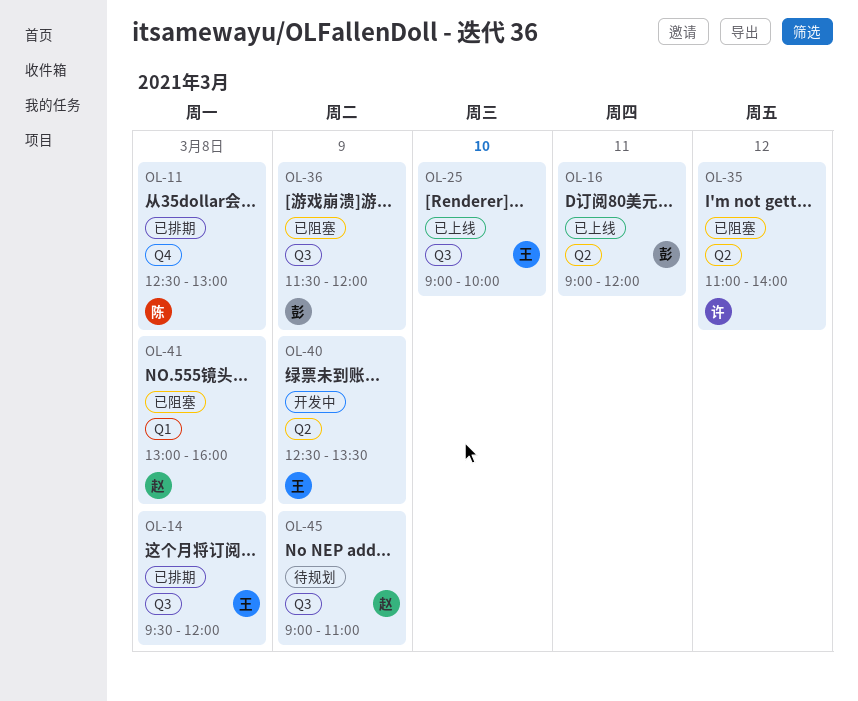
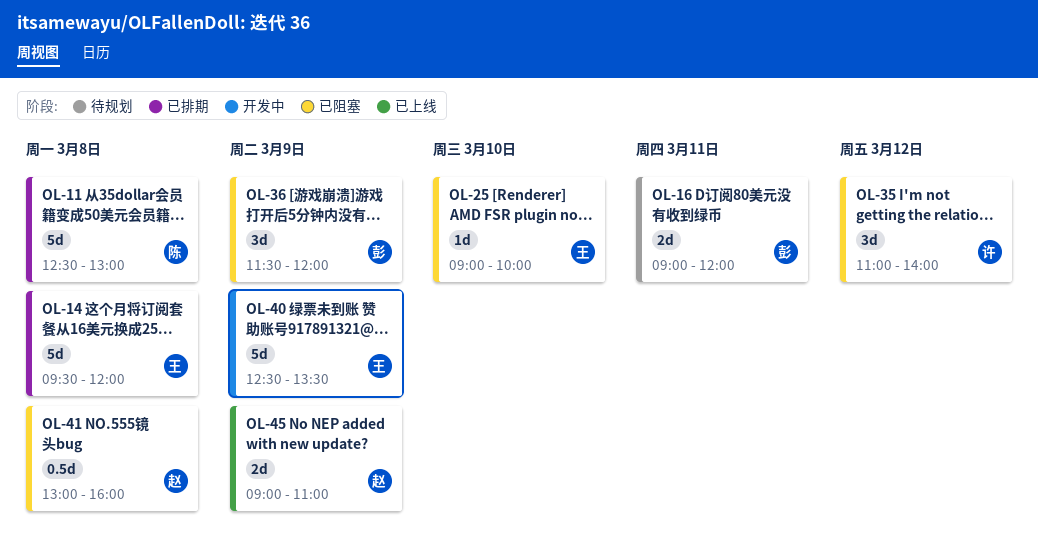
OL-16, status: 已上线 -> 待规划
OL-25, status: 已上线 -> 已阻塞
OL-45, status: 待规划 -> 已上线

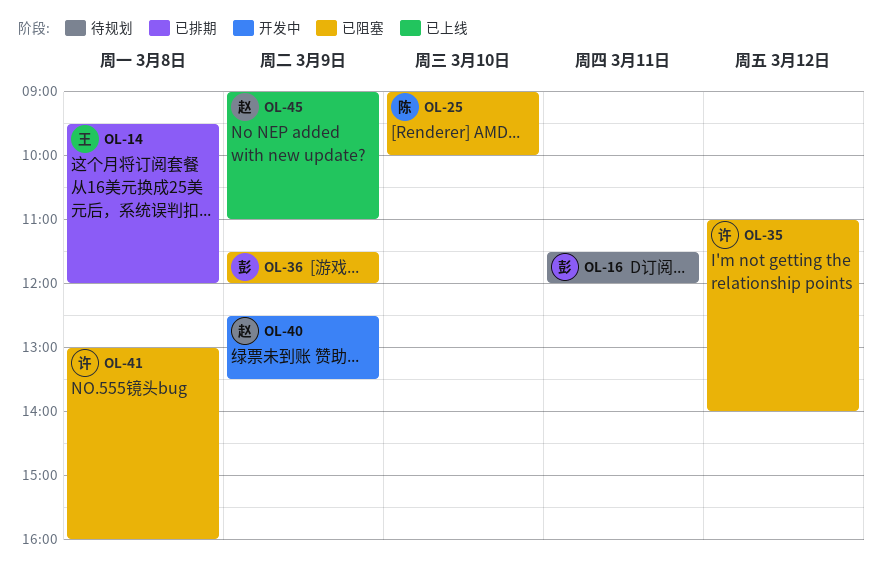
OL-11: present -> none
OL-16, begins: 09:00 -> 11:30
OL-25, owner: 王 -> 陈
OL-40, owner: 王 -> 赵
OL-41, owner: 赵 -> 许

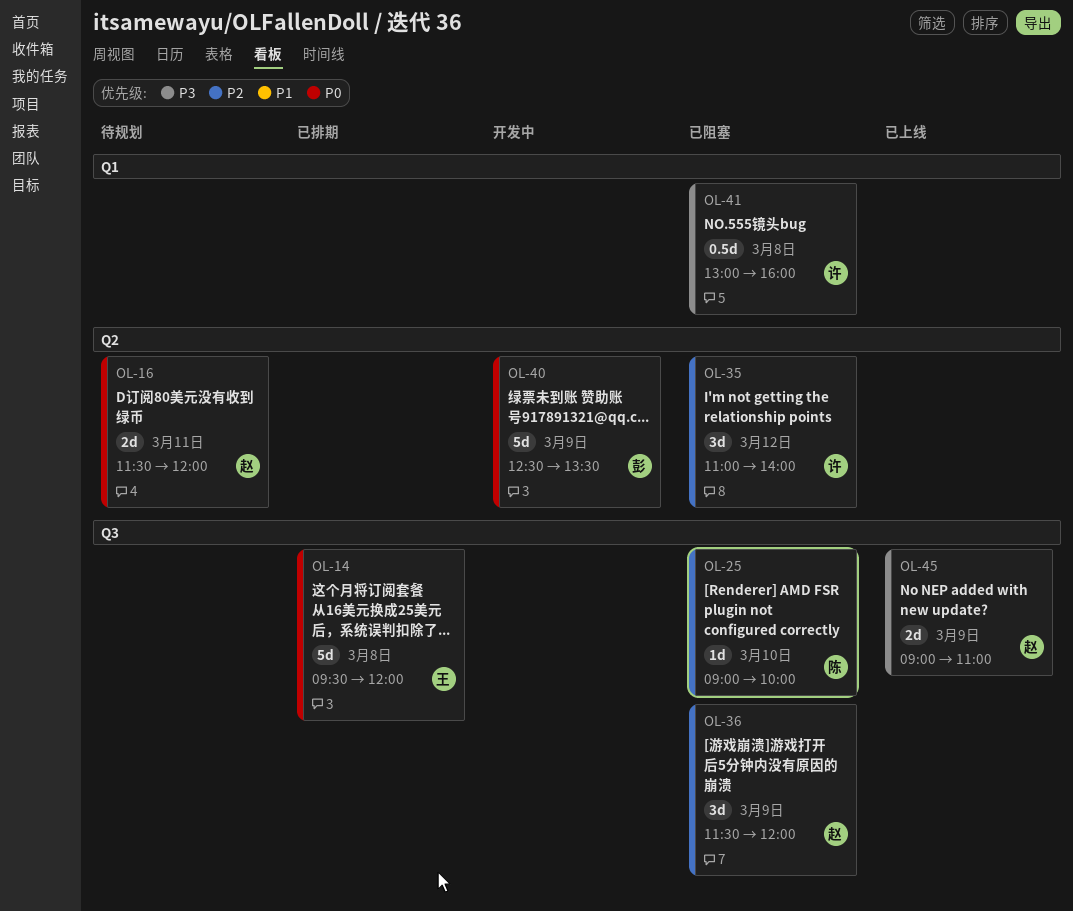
OL-16, owner: 彭 -> 赵
OL-36, owner: 彭 -> 赵
OL-40, owner: 赵 -> 彭

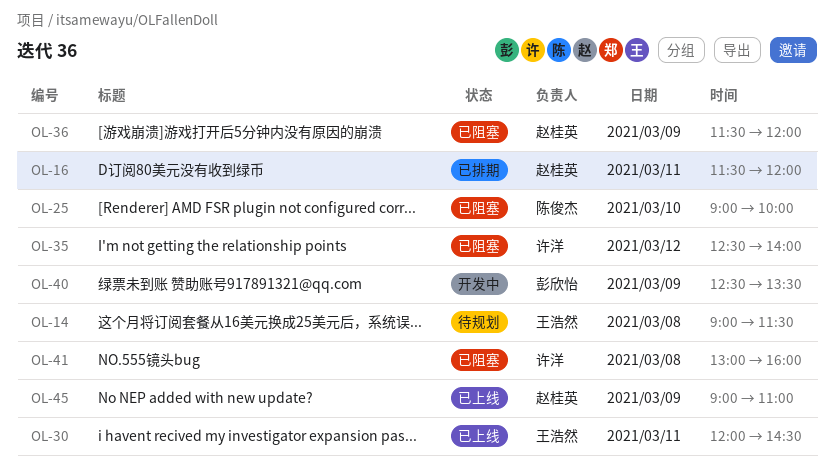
OL-14, status: 已排期 -> 待规划
OL-14, begins: 09:30 -> 09:00
OL-14, ends: 12:00 -> 11:30
OL-16, status: 待规划 -> 已排期
OL-30: none -> present
OL-35, begins: 11:00 -> 12:30

